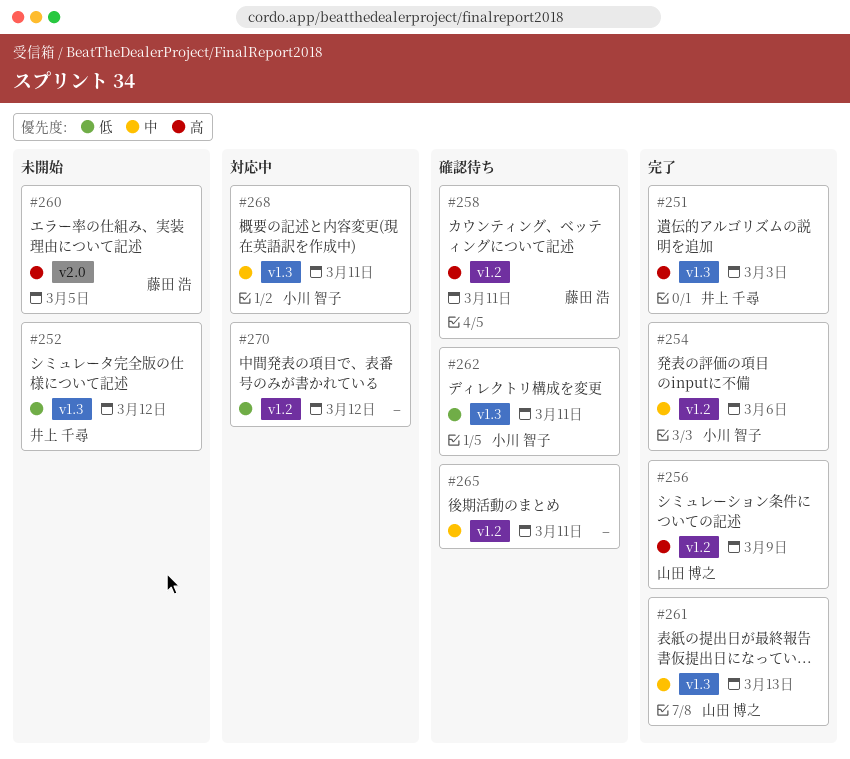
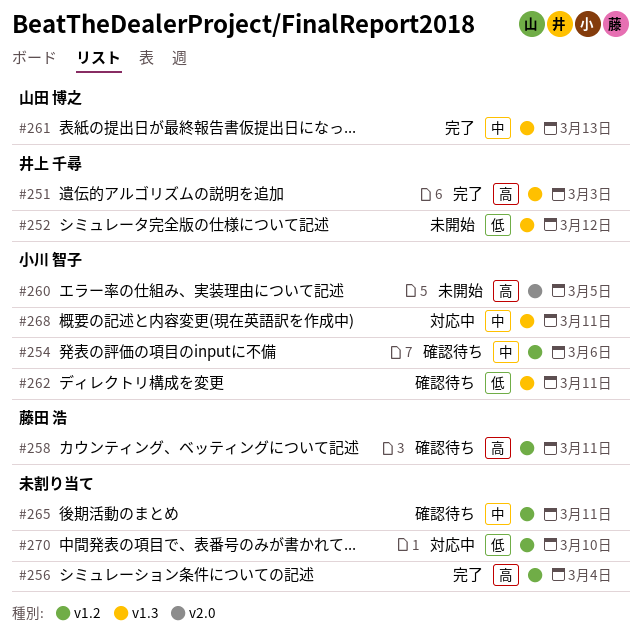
#254, status: 完了 -> 確認待ち
#256, owner: 山田 博之 -> none
#256, due: Mar 9 -> Mar 4
#260, owner: 藤田 浩 -> 小川 智子
#270, due: Mar 12 -> Mar 10

